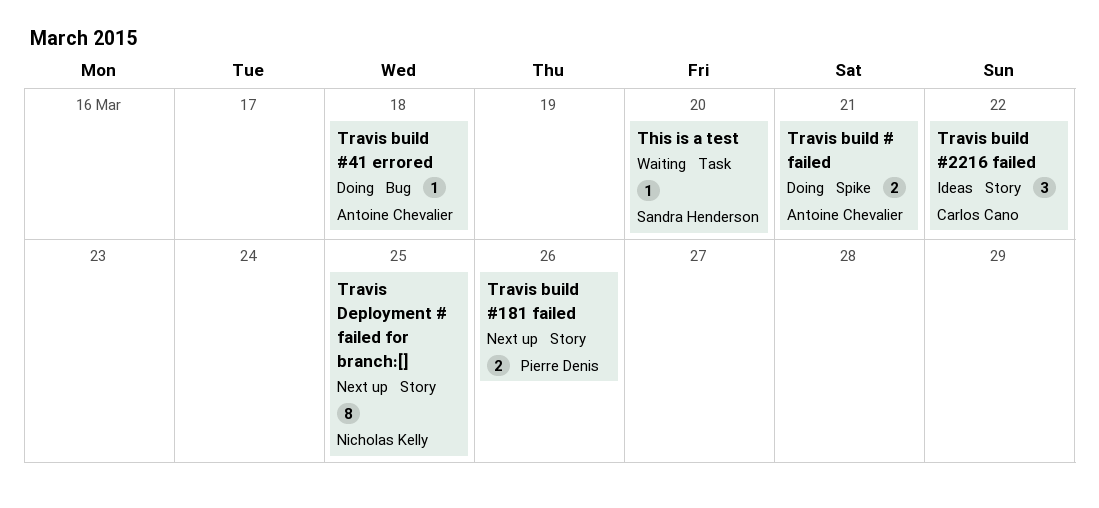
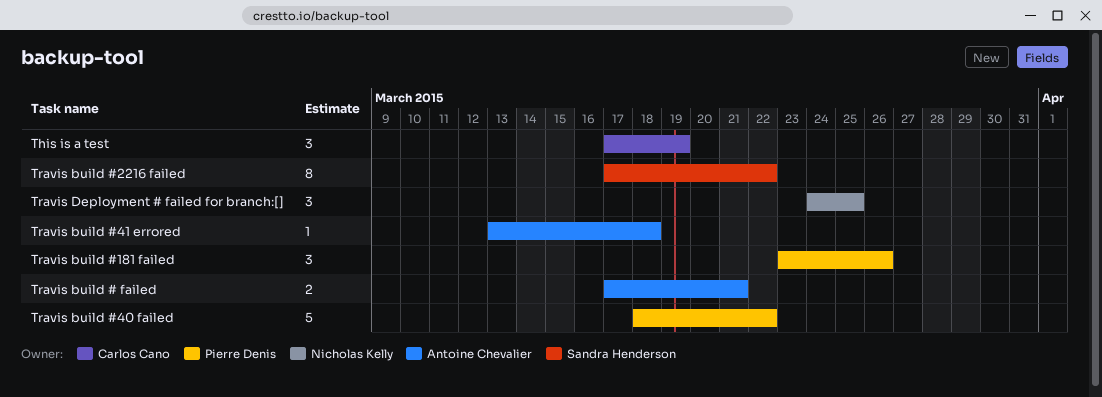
This is a test, owner: Sandra Henderson -> Carlos Cano
This is a test, estimate: 1 -> 3
This is a test, due: Mar 20 -> Mar 19
Travis build #181 failed, estimate: 2 -> 3
Travis build #2216 failed, owner: Carlos Cano -> Sandra Henderson
Travis build #2216 failed, estimate: 3 -> 8
Travis build #40 failed: none -> present
Travis Deployment # failed for branch:[], estimate: 8 -> 3

